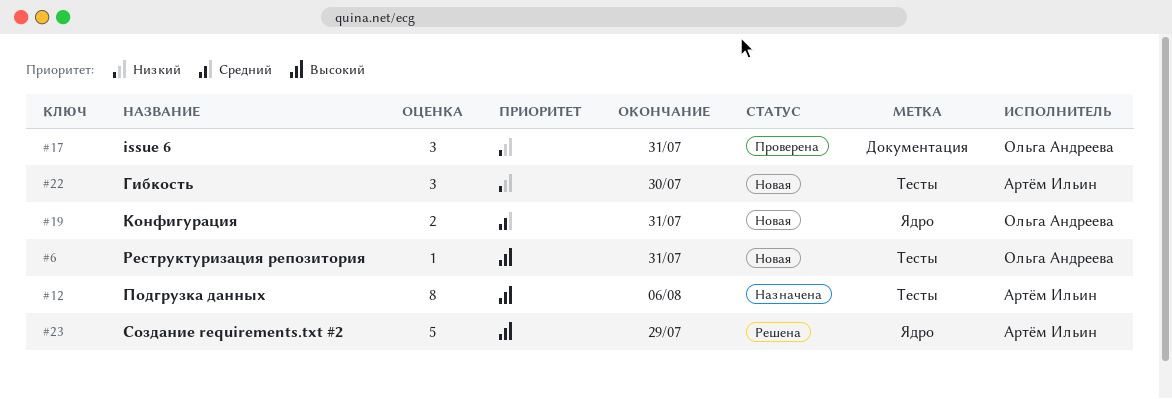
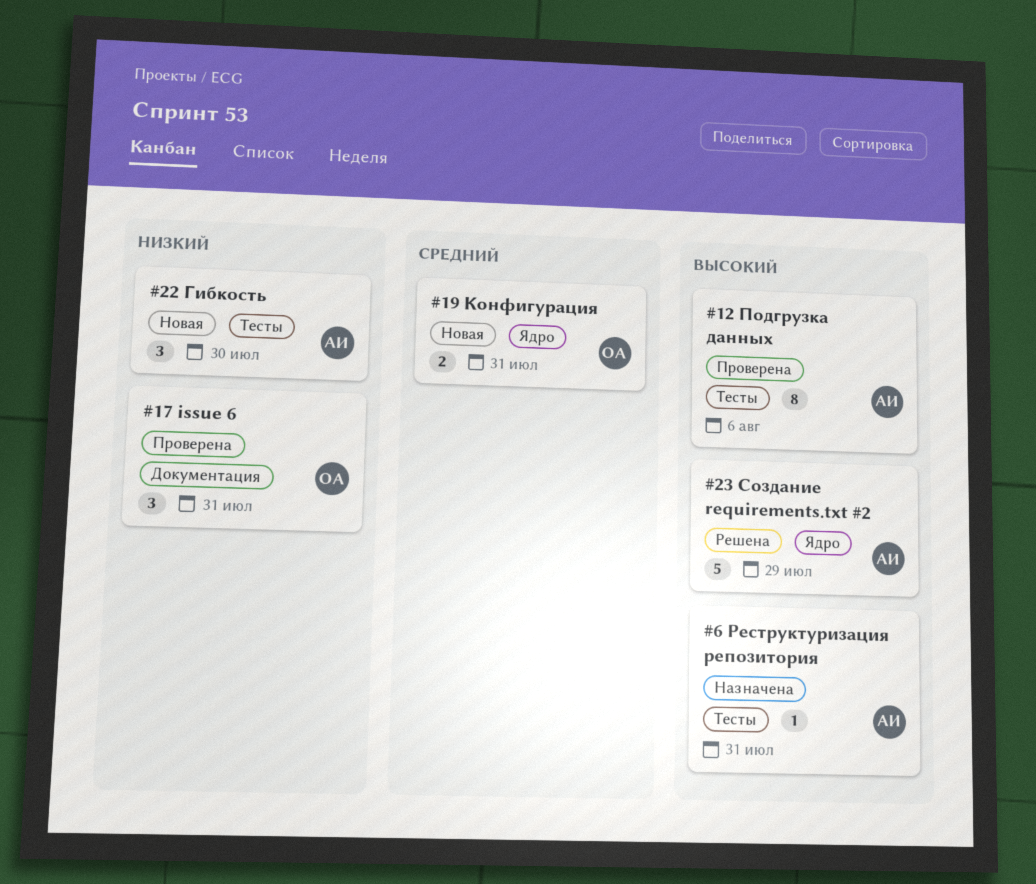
#6, status: Новая -> Назначена
#6, owner: Ольга Андреева -> Артём Ильин
#12, status: Назначена -> Проверена

